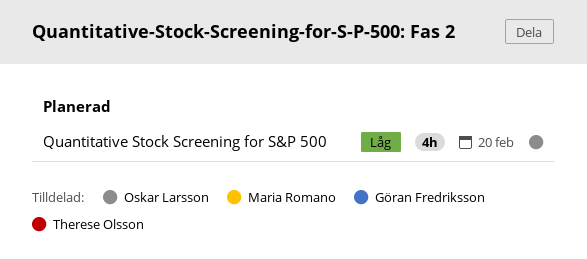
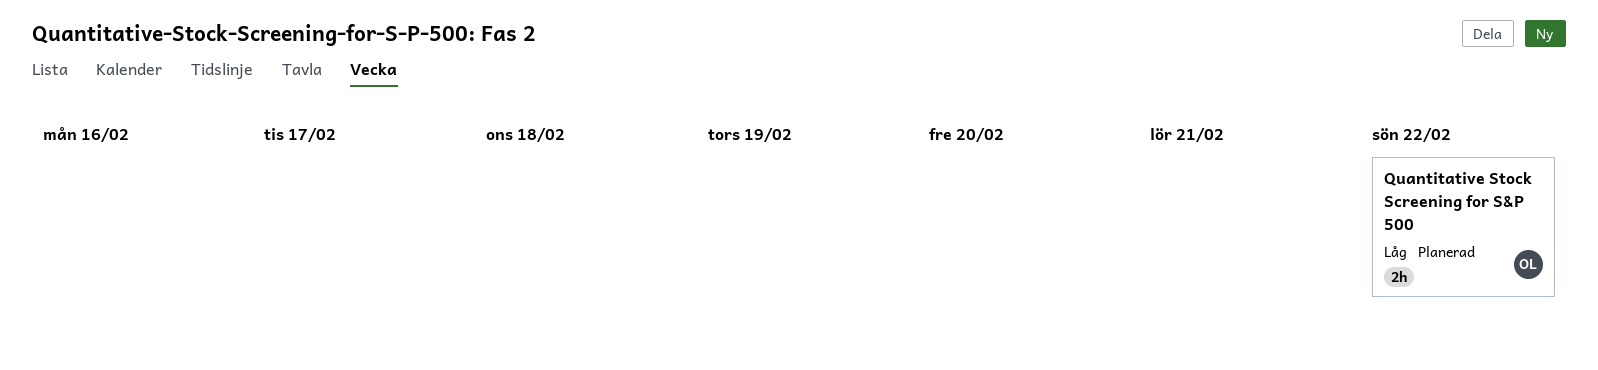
Quantitative Stock Screening for S&P 500, estimate: 4h -> 2h
Quantitative Stock Screening for S&P 500, due: Feb 20 -> Feb 22

